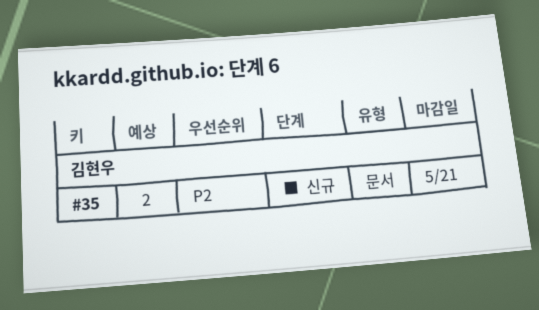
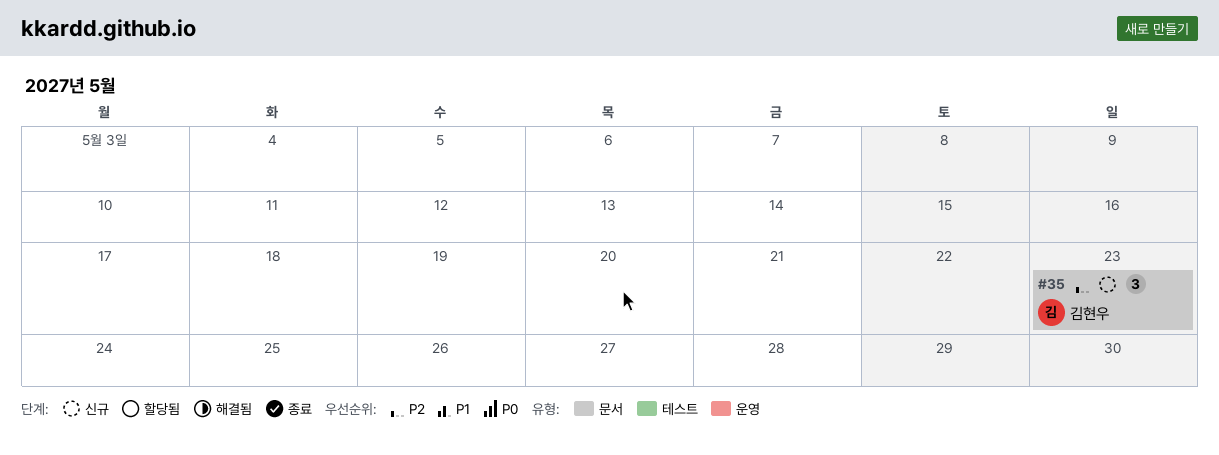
#35, estimate: 2 -> 3
#35, due: May 21 -> May 23

